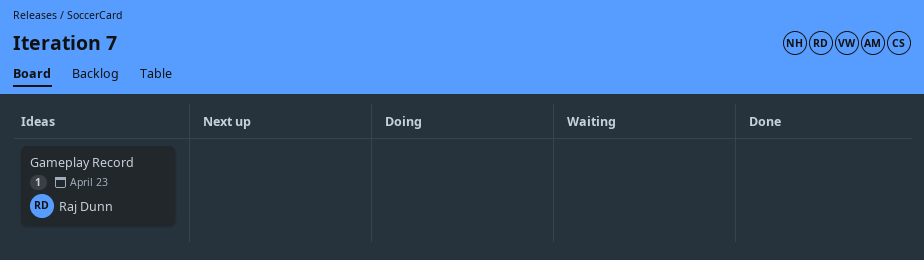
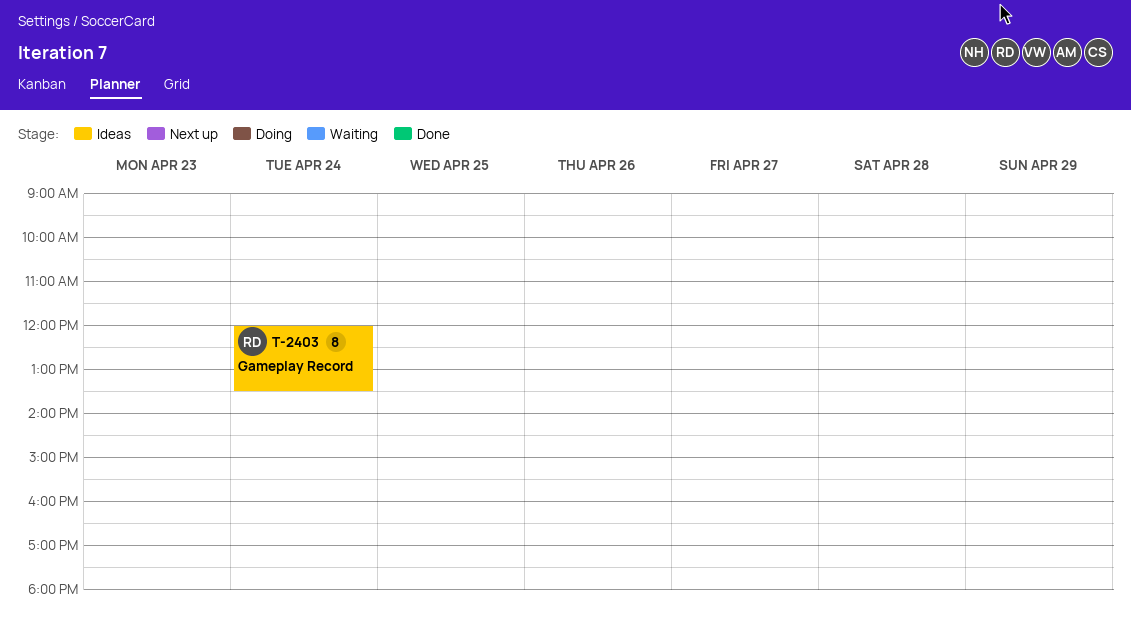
Gameplay Record, estimate: 1 -> 8
Gameplay Record, day: Apr 23 -> Apr 24

